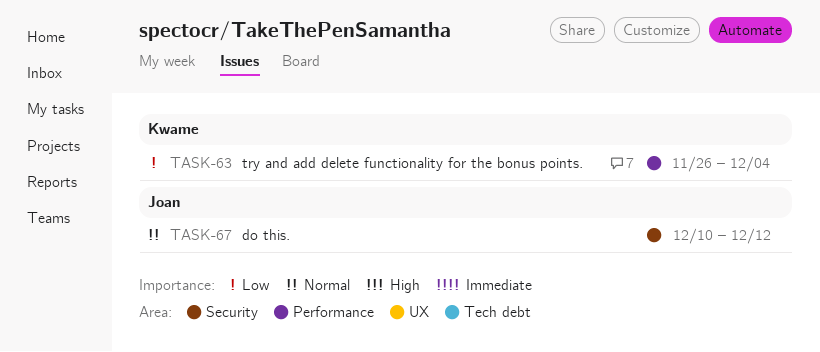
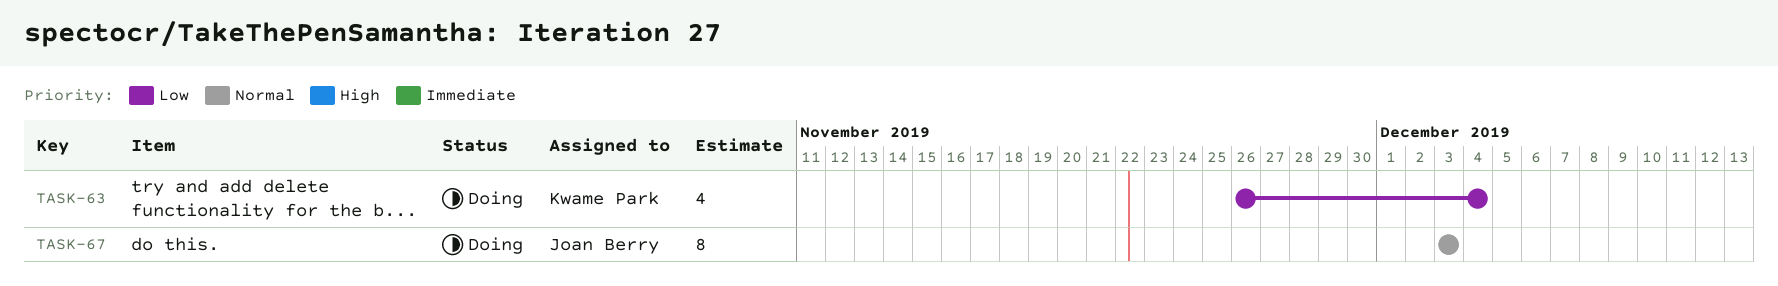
TASK-67, start: Dec 10 -> Dec 3
TASK-67, due: Dec 12 -> Dec 3

